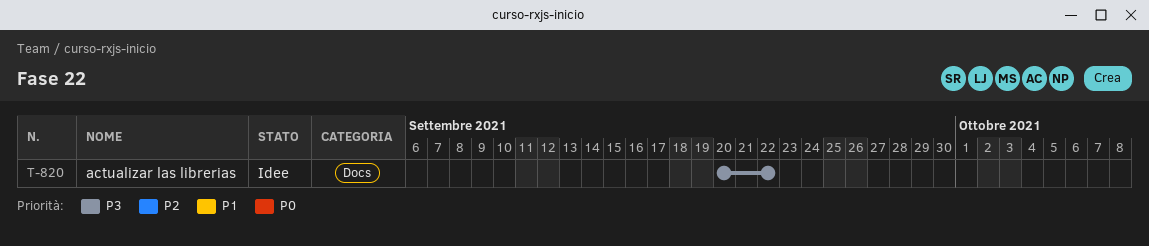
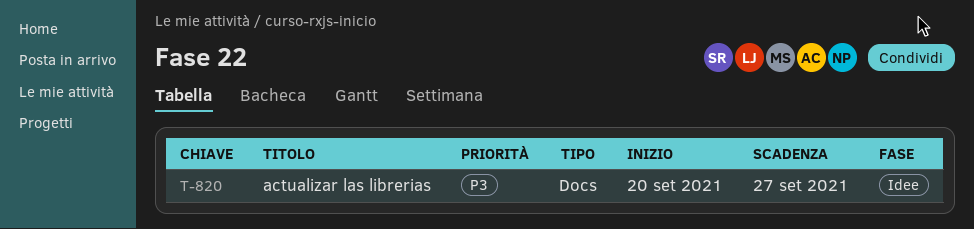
T-820, due: Sep 22 -> Sep 27

